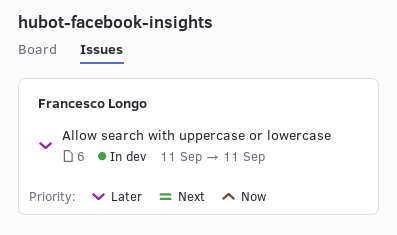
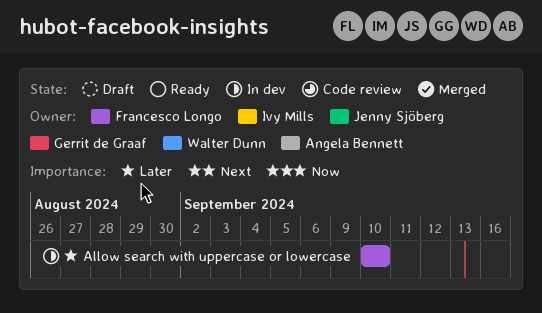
Allow search with uppercase or lowercase, start: Sep 11 -> Sep 10
Allow search with uppercase or lowercase, due: Sep 11 -> Sep 10

